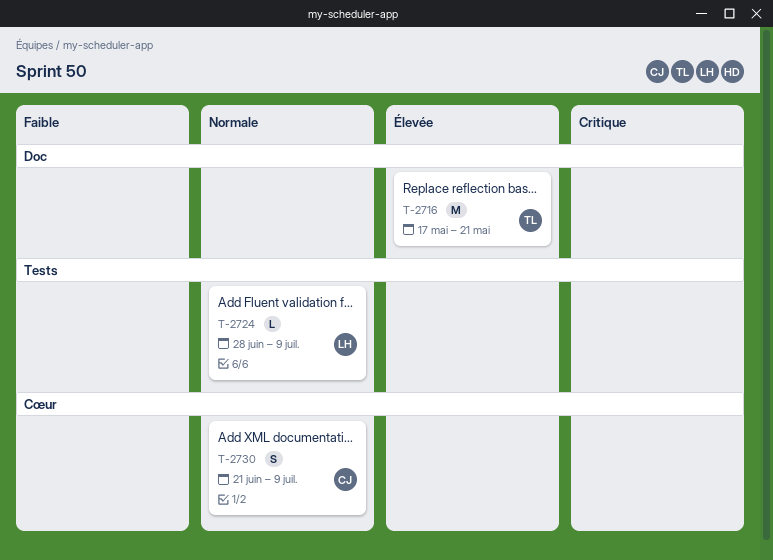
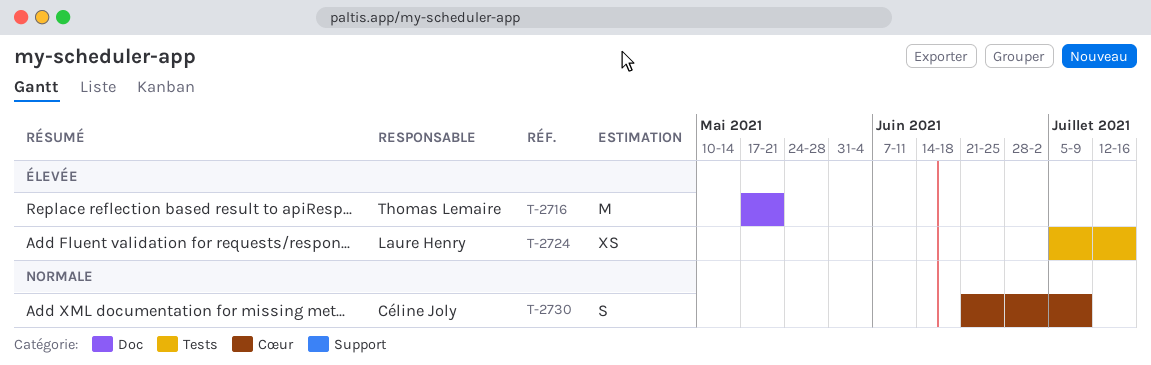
T-2724, priority: Normale -> Élevée
T-2724, estimate: L -> XS
T-2724, start: Jun 28 -> Jul 5
T-2724, due: Jul 9 -> Jul 16

